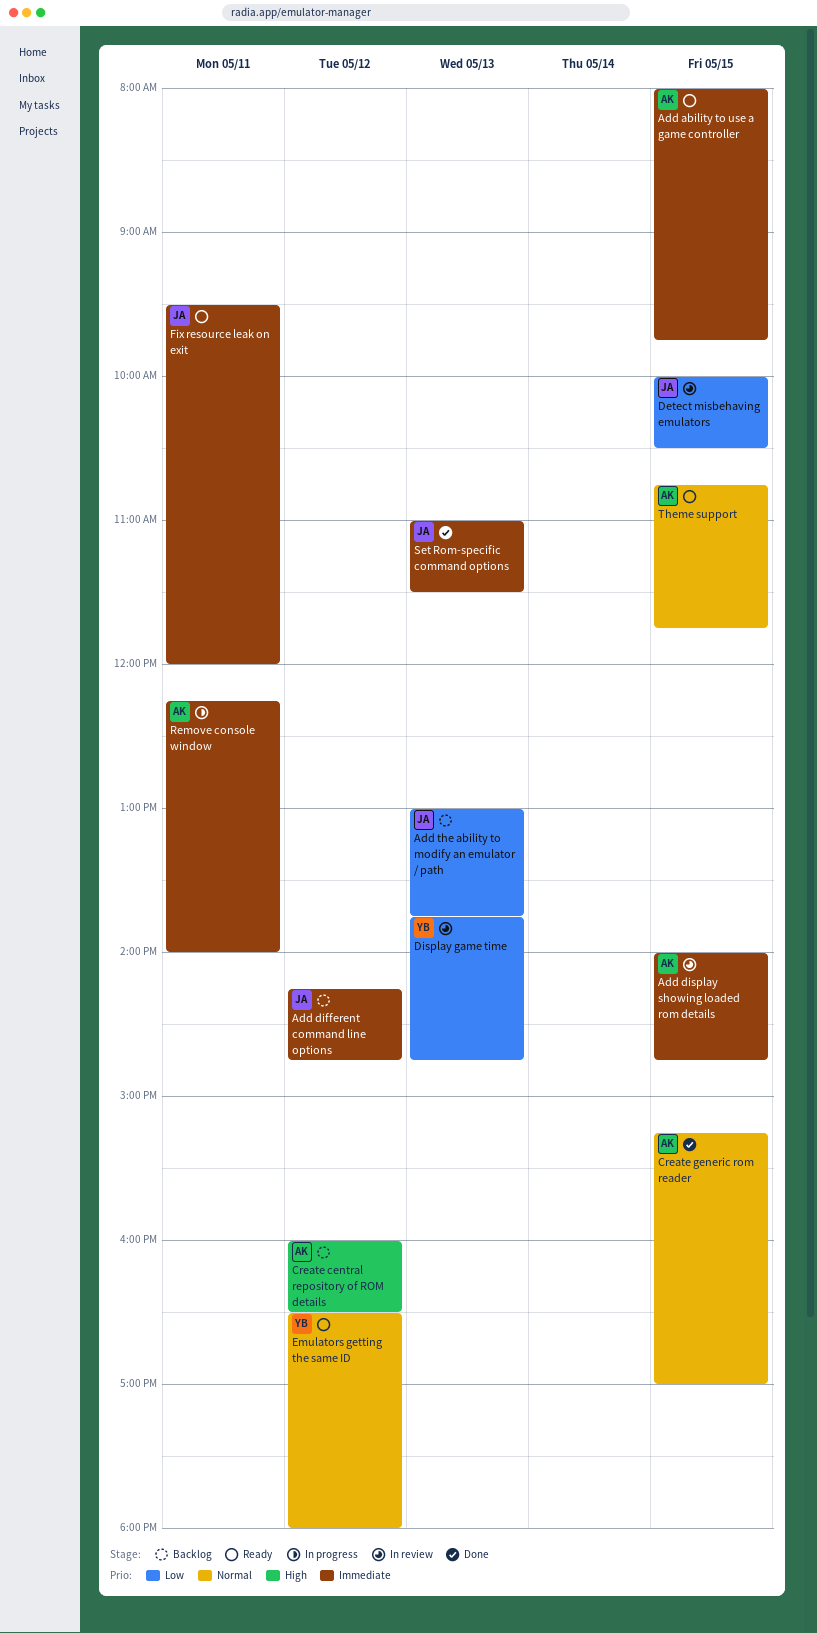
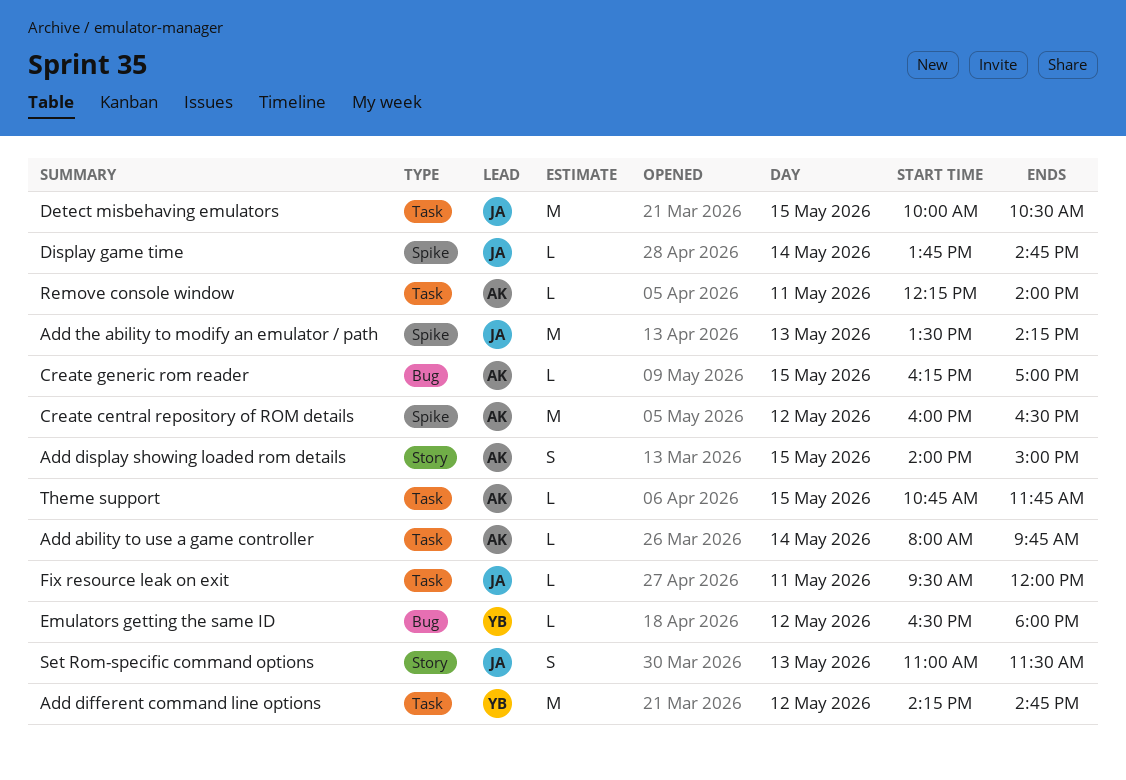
Add ability to use a game controller, day: May 15 -> May 14
Add different command line options, owner: JA -> YB
Add display showing loaded rom details, ends: 14:45 -> 15:00
Add the ability to modify an emulator / path, begins: 13:00 -> 13:30
Add the ability to modify an emulator / path, ends: 13:45 -> 14:15
Create generic rom reader, begins: 15:15 -> 16:15
Display game time, owner: YB -> JA
Display game time, day: May 13 -> May 14

